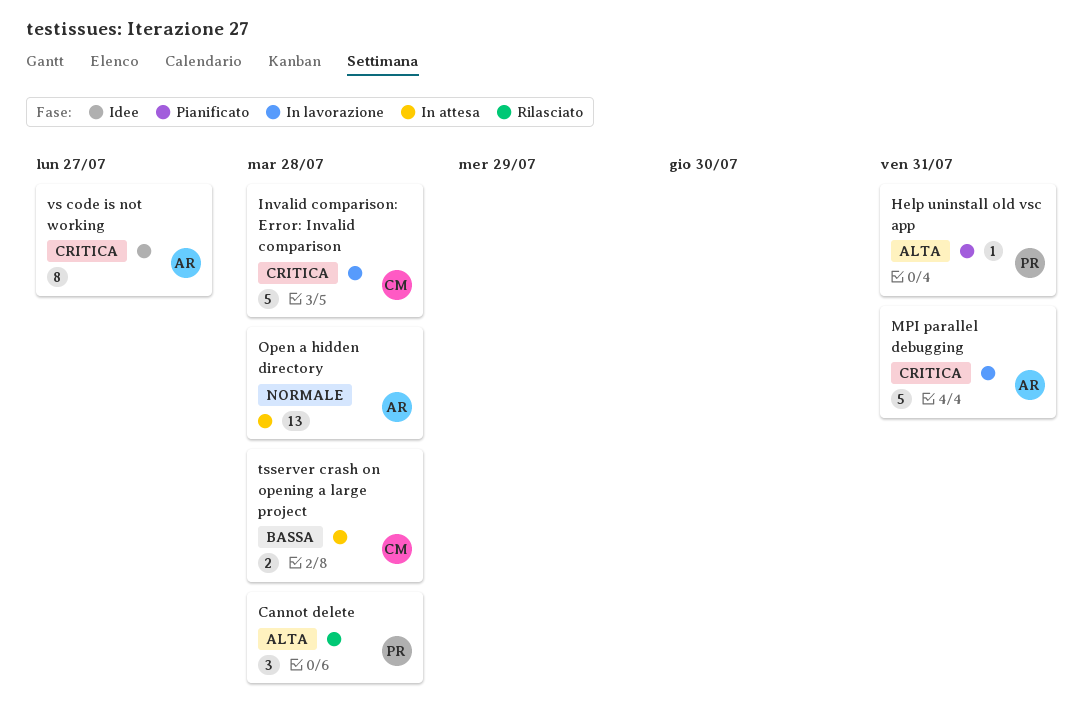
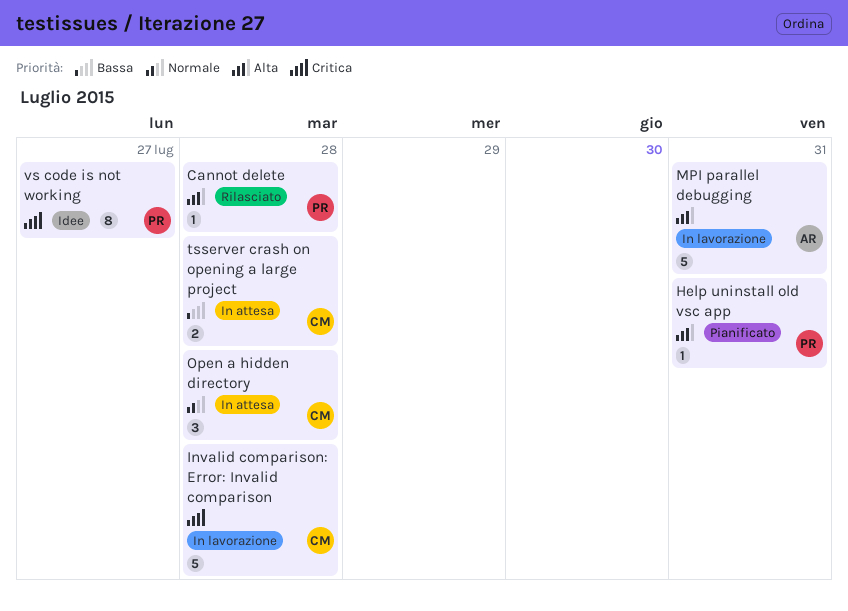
Cannot delete, estimate: 3 -> 1
MPI parallel debugging, priority: Critica -> Alta
Open a hidden directory, owner: AR -> CM
Open a hidden directory, estimate: 13 -> 3
vs code is not working, owner: AR -> PR

